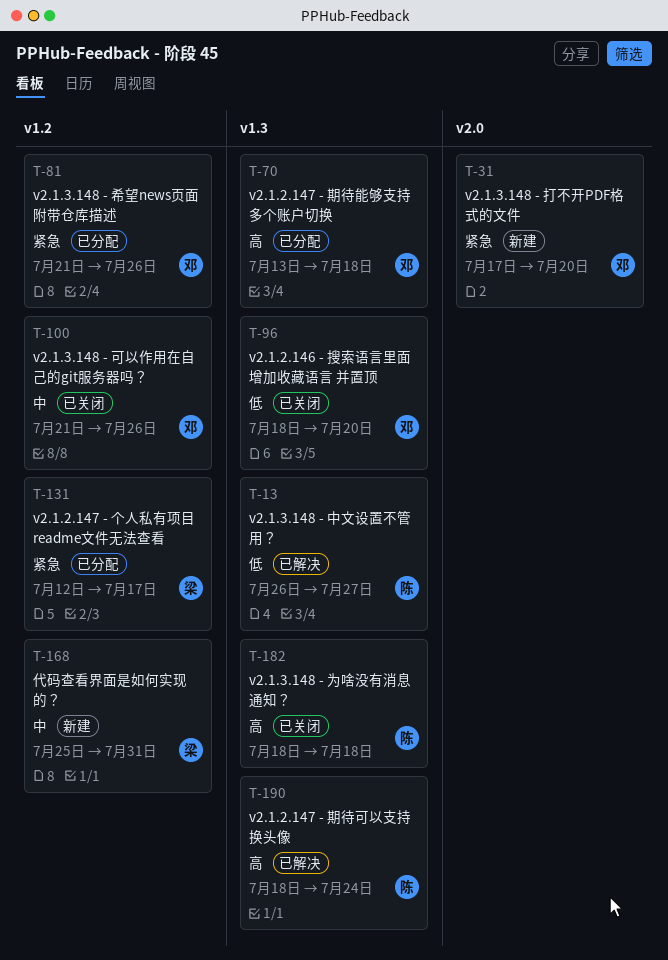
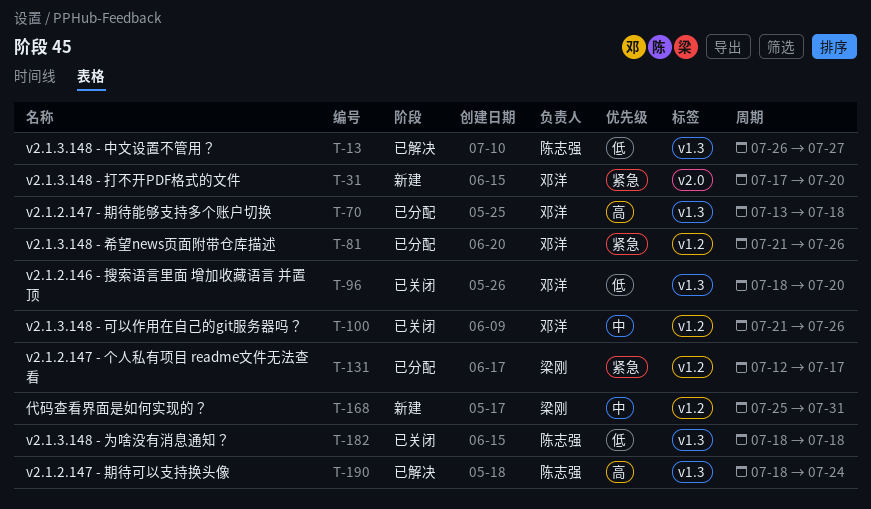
T-182, priority: 高 -> 低

